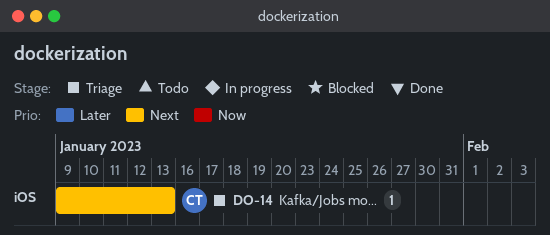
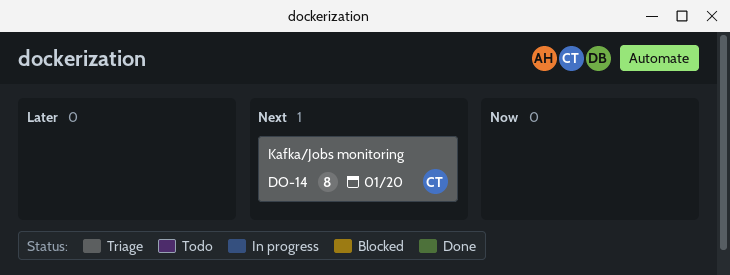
DO-14, estimate: 1 -> 8
DO-14, due: Jan 13 -> Jan 20

